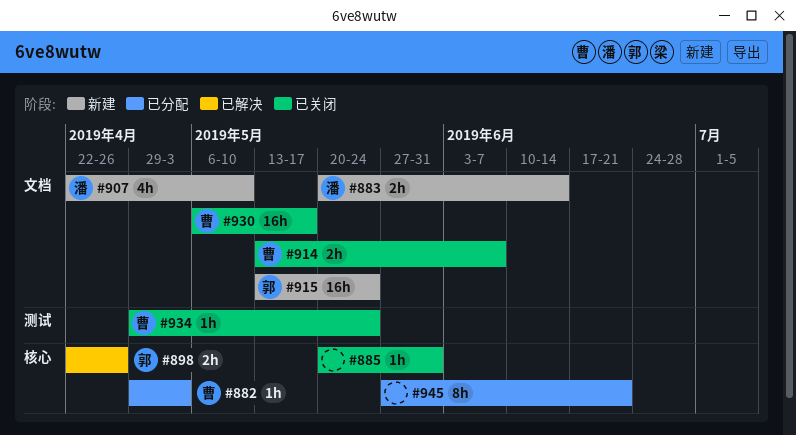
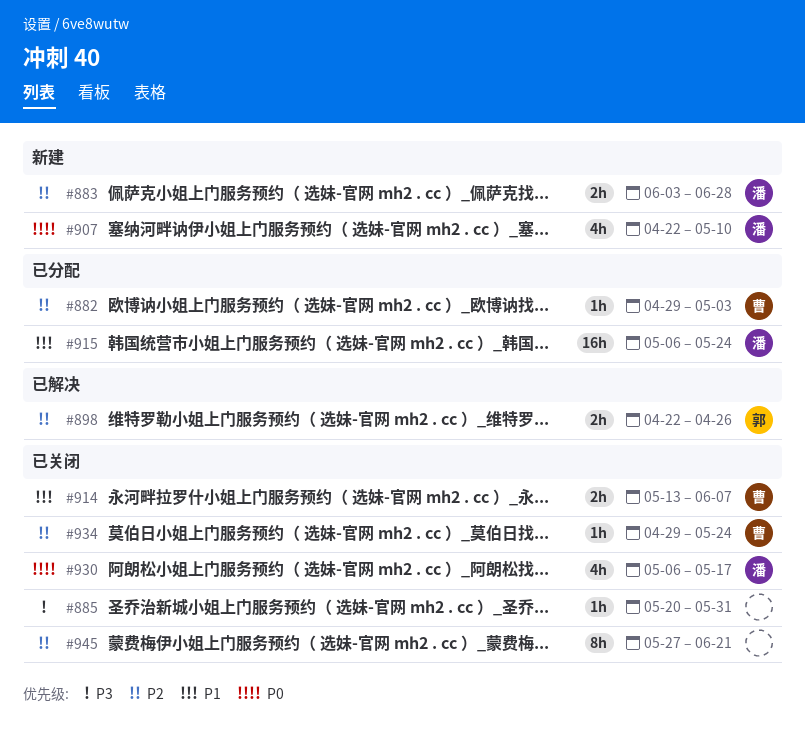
#883, start: May 20 -> Jun 3
#883, due: Jun 14 -> Jun 28
#915, status: 新建 -> 已分配
#915, owner: 郭 -> 潘
#915, start: May 13 -> May 6
#930, owner: 曹 -> 潘
#930, estimate: 16h -> 4h
#945, status: 已分配 -> 已关闭

